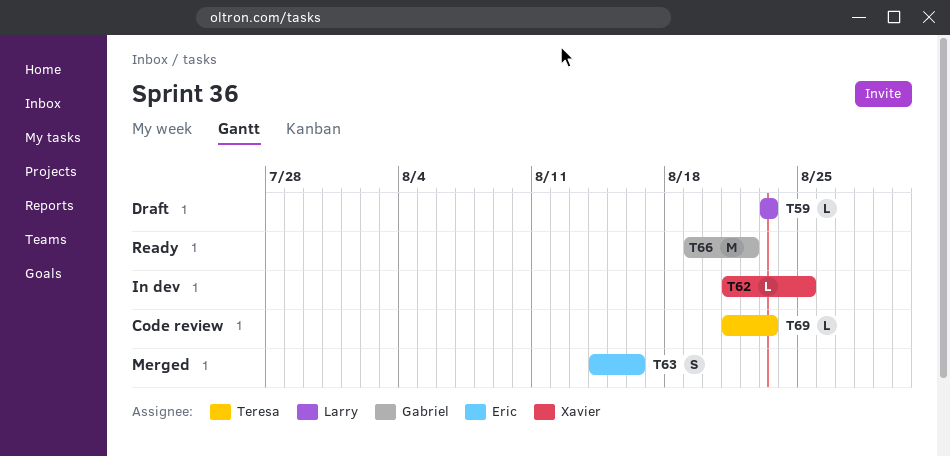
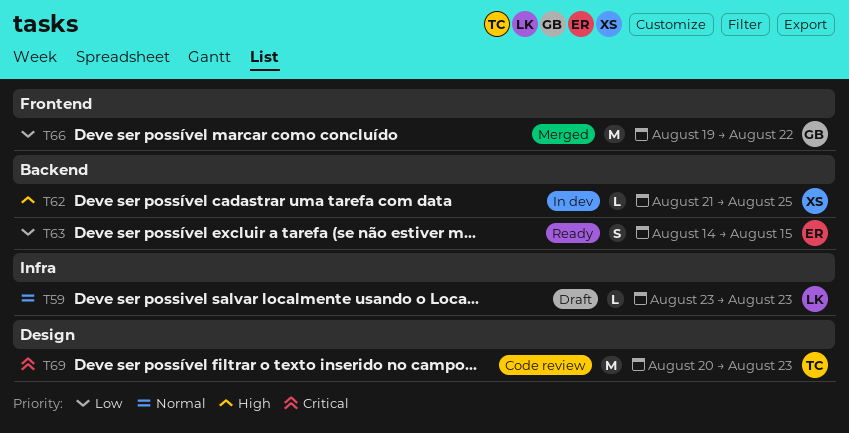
T63, status: Merged -> Ready
T63, due: Aug 16 -> Aug 15
T66, status: Ready -> Merged
T69, estimate: L -> M
T69, start: Aug 21 -> Aug 20

